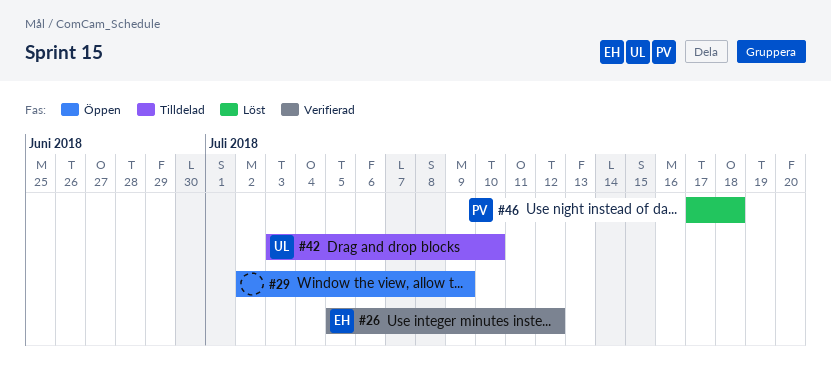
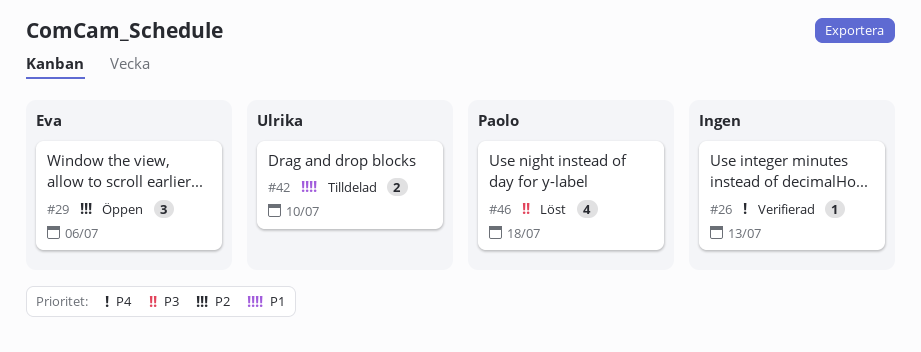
#26, owner: Eva -> none
#26, due: Jul 12 -> Jul 13
#29, owner: none -> Eva
#29, due: Jul 9 -> Jul 6

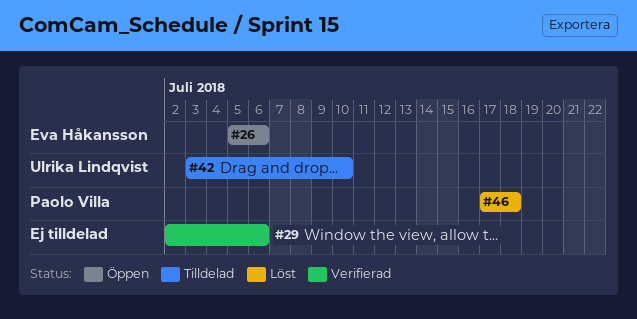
#26, status: Verifierad -> Öppen
#26, owner: none -> Eva Håkansson
#26, due: Jul 13 -> Jul 6
#29, status: Öppen -> Verifierad
#29, owner: Eva Håkansson -> none

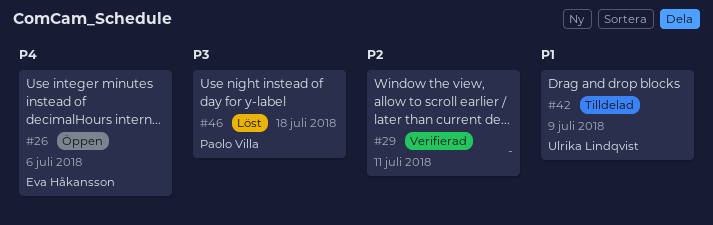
#29, due: Jul 6 -> Jul 11
#42, due: Jul 10 -> Jul 9

